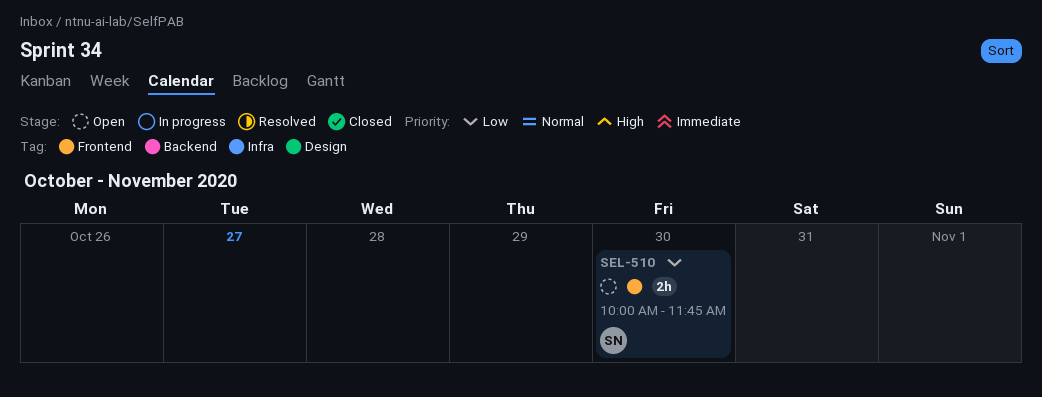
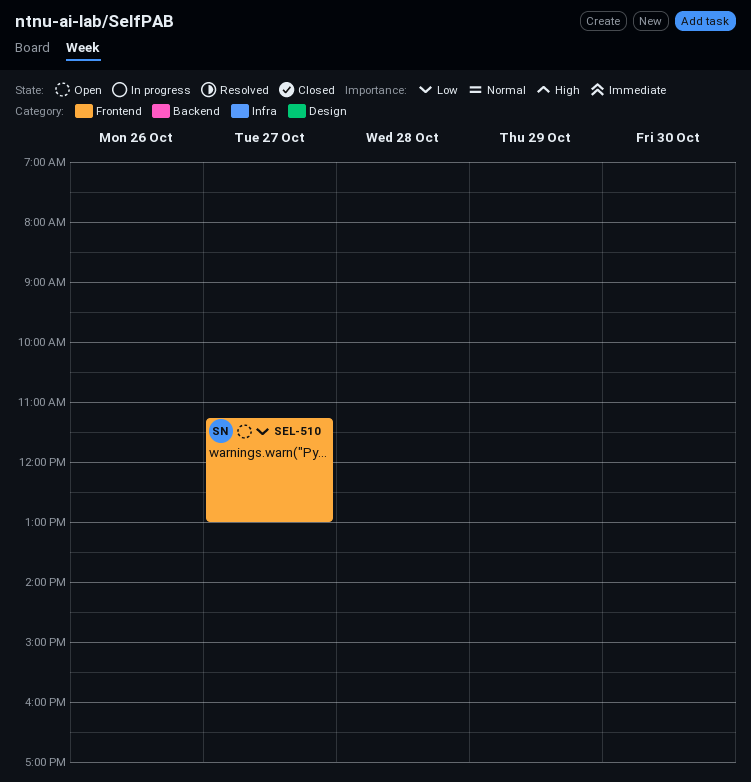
SEL-510, day: Oct 30 -> Oct 27
SEL-510, begins: 10:00 -> 11:15
SEL-510, ends: 11:45 -> 13:00

